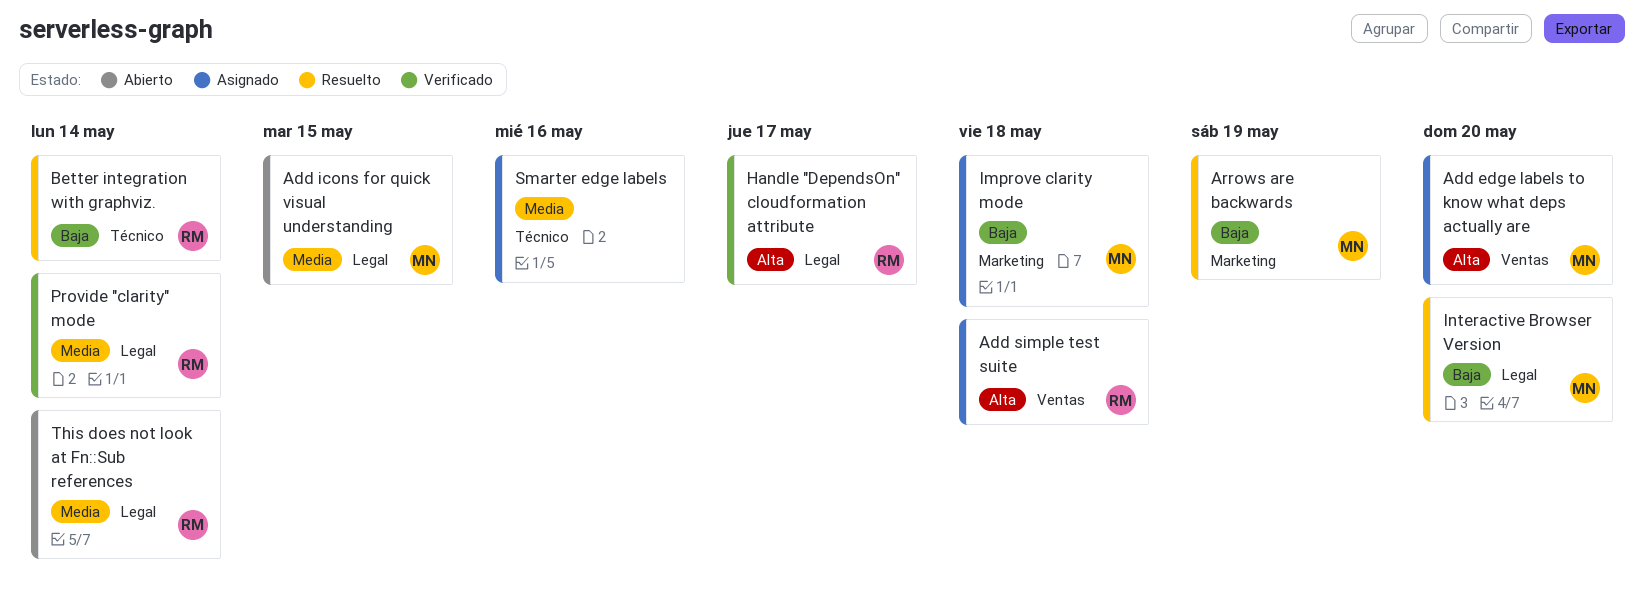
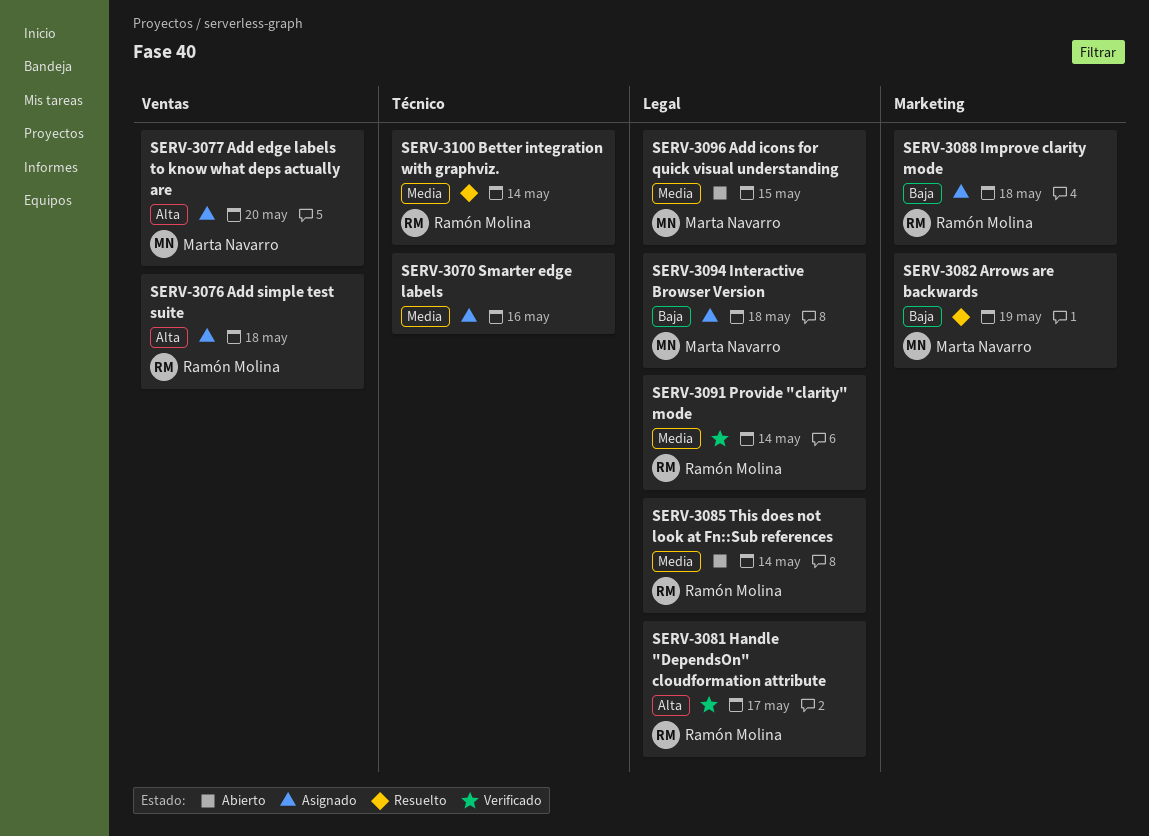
Better integration with graphviz., priority: Baja -> Media
Improve clarity mode, owner: Marta Navarro -> Ramón Molina
Interactive Browser Version, status: Resuelto -> Asignado
Interactive Browser Version, due: May 20 -> May 18

